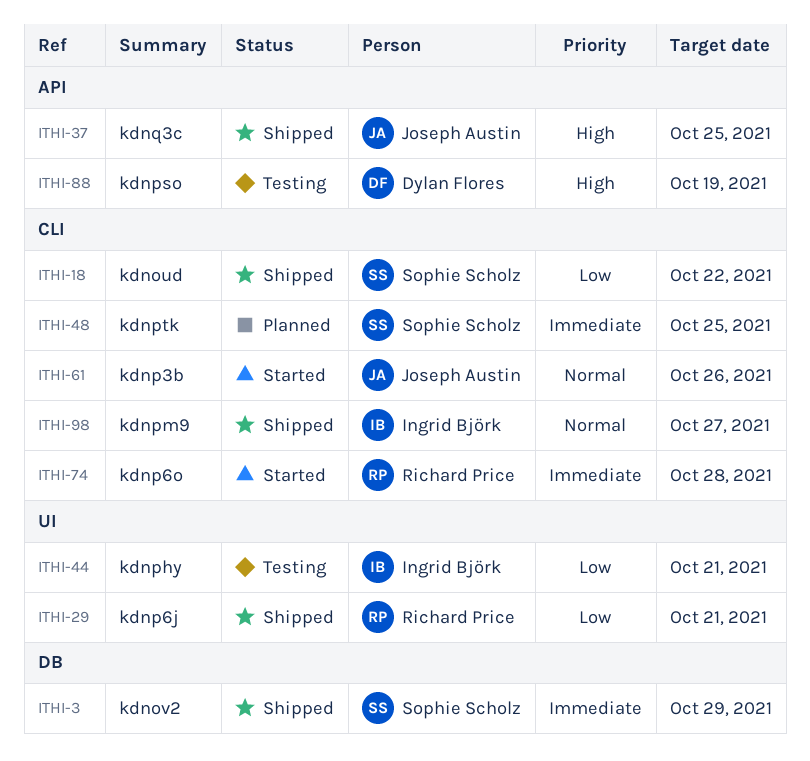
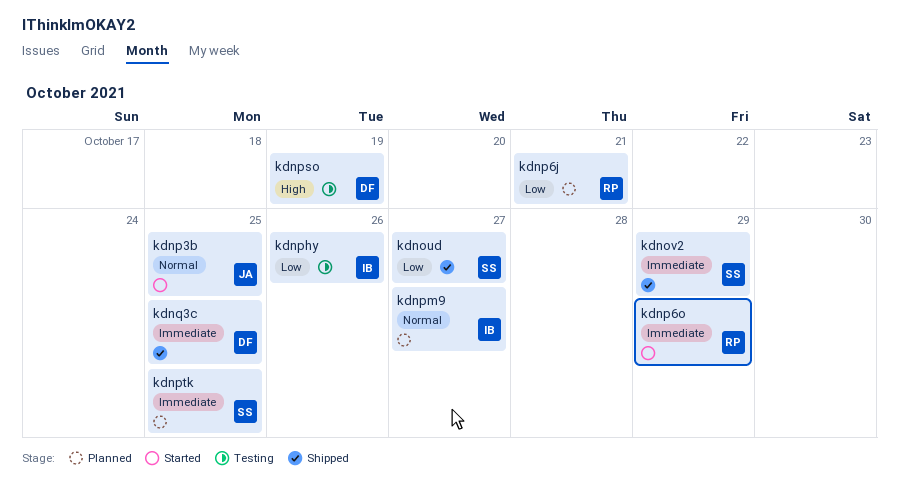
kdnoud, due: Oct 22 -> Oct 27
kdnp3b, due: Oct 26 -> Oct 25
kdnp6j, status: Shipped -> Planned
kdnp6o, due: Oct 28 -> Oct 29
kdnphy, due: Oct 21 -> Oct 26
kdnpm9, status: Shipped -> Planned
kdnq3c, owner: Joseph Austin -> Dylan Flores
kdnq3c, priority: High -> Immediate

